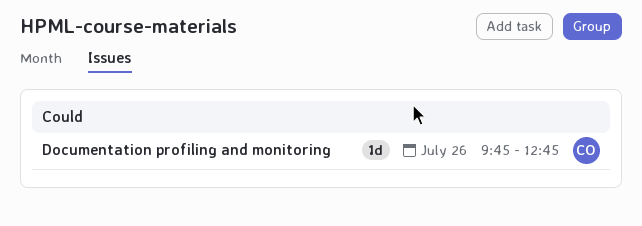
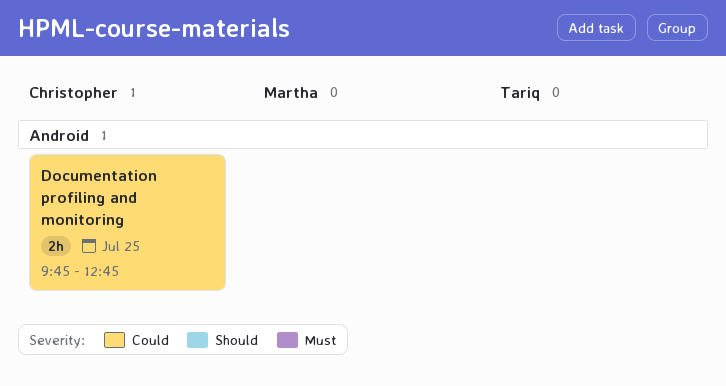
Documentation profiling and monitoring, estimate: 1d -> 2h
Documentation profiling and monitoring, day: Jul 26 -> Jul 25

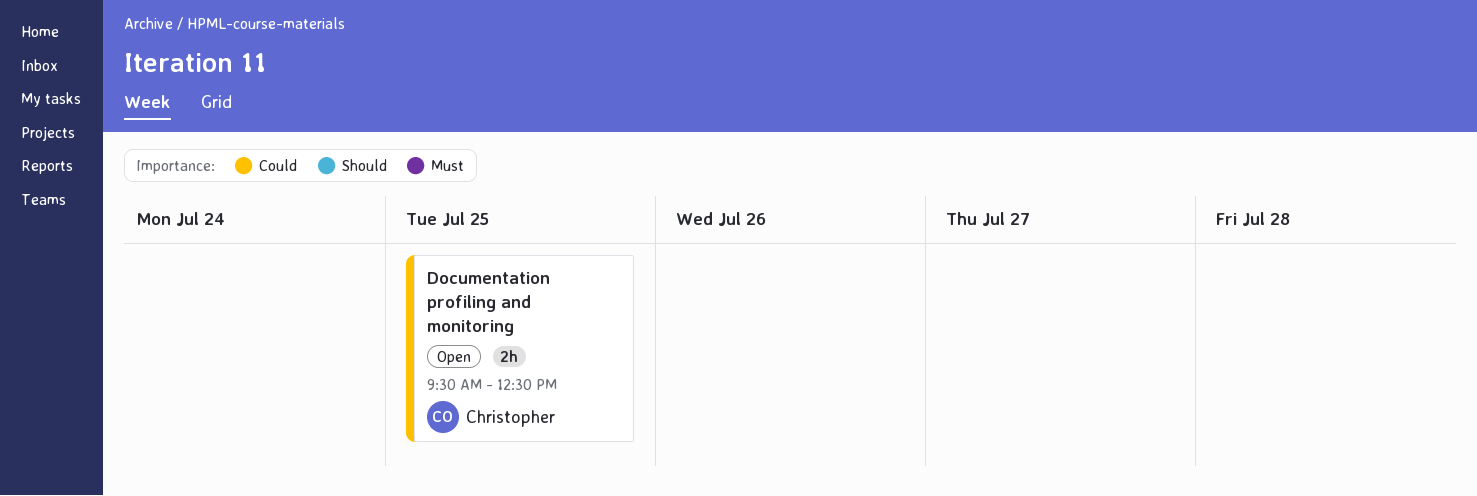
Documentation profiling and monitoring, begins: 09:45 -> 09:30
Documentation profiling and monitoring, ends: 12:45 -> 12:30

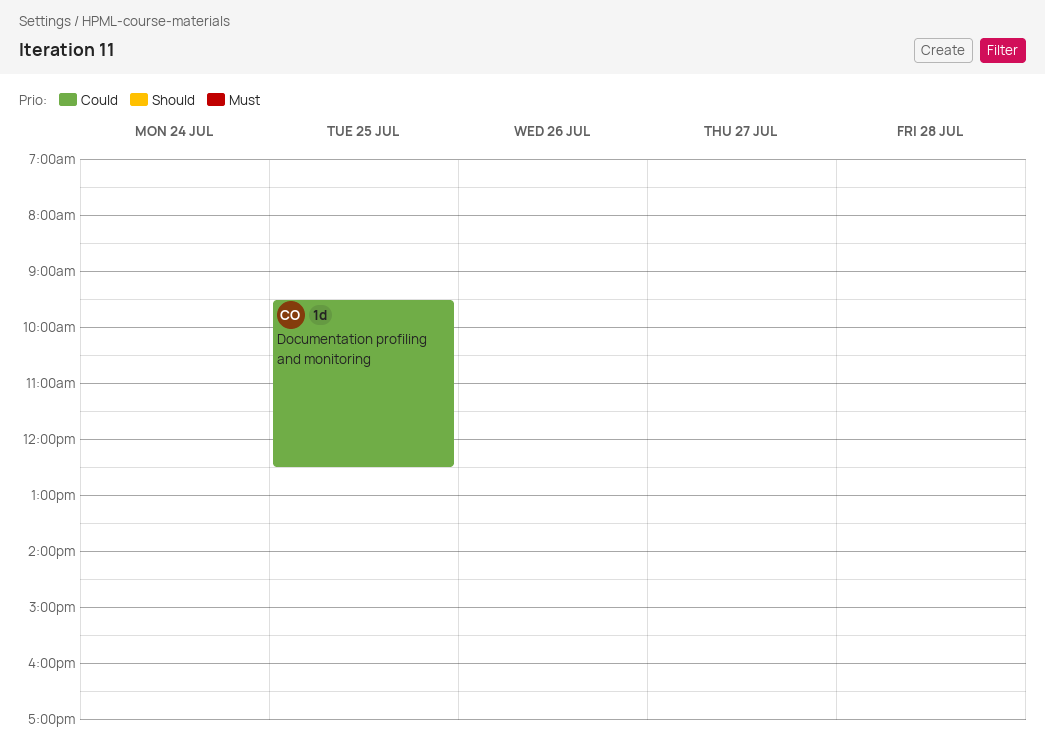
Documentation profiling and monitoring, estimate: 2h -> 1d

